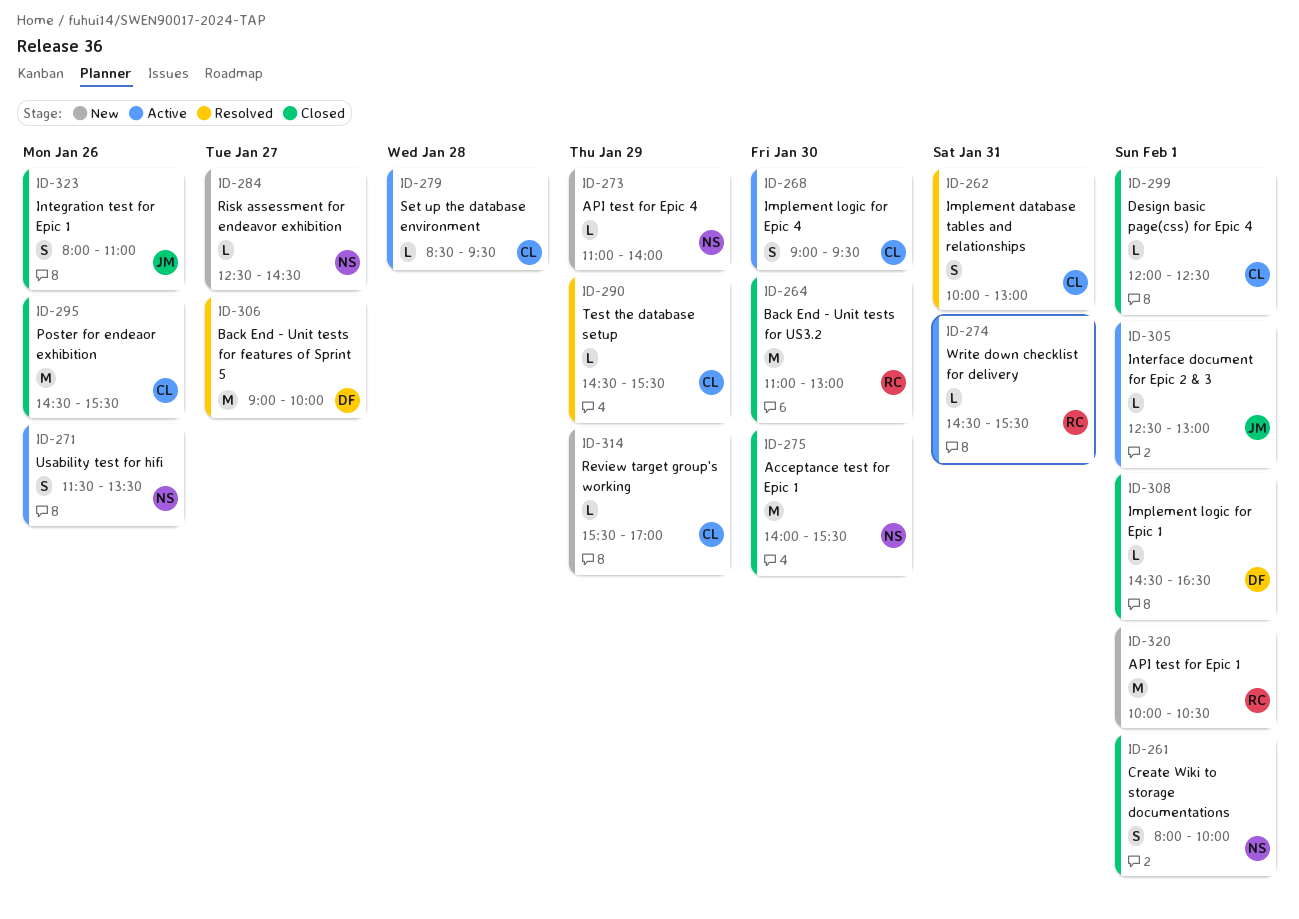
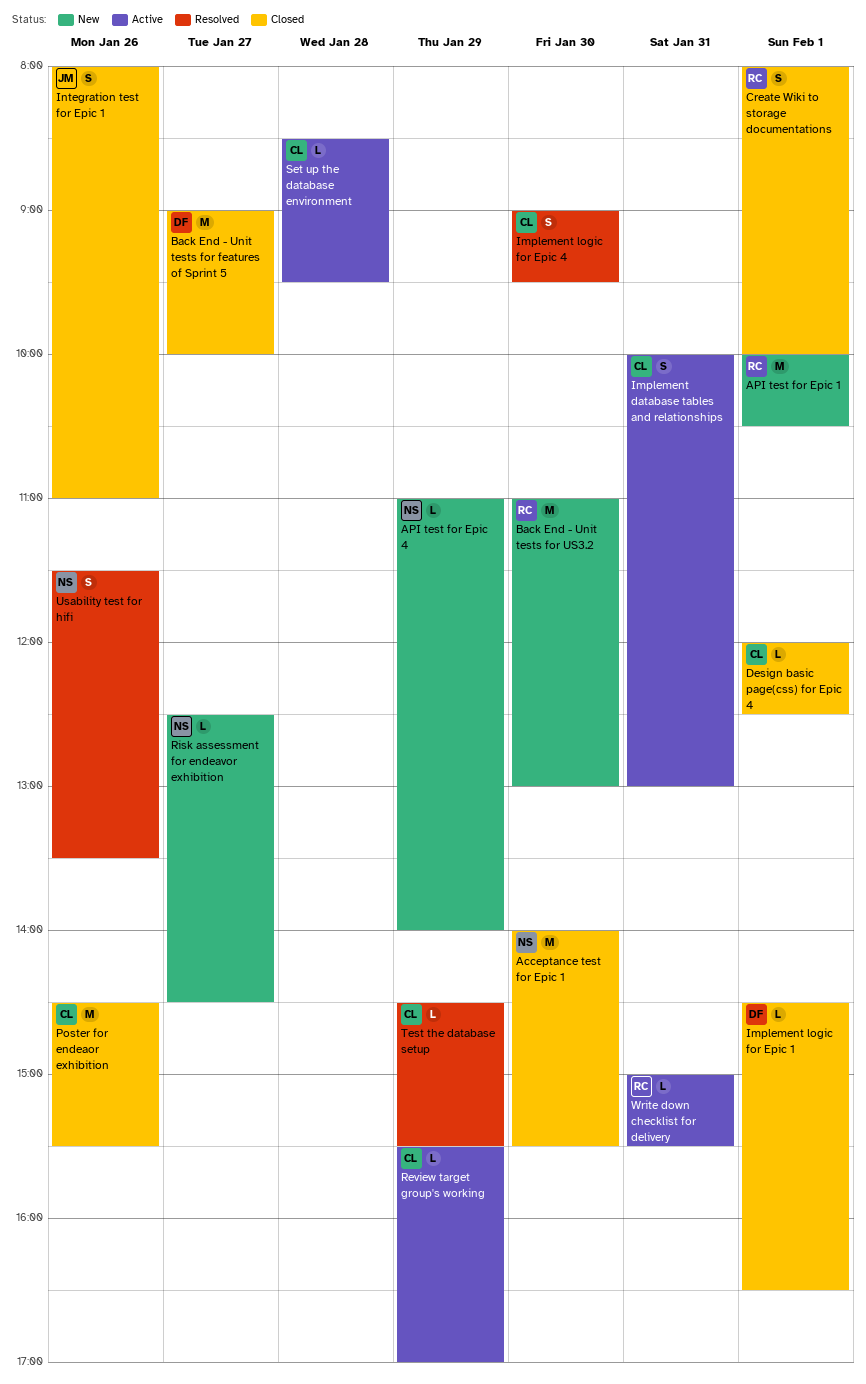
Back End - Unit tests for features of Sprint 5, status: Resolved -> Closed
Back End - Unit tests for US3.2, status: Closed -> New
Create Wiki to storage documentations, owner: NS -> RC
Implement database tables and relationships, status: Resolved -> Active
Implement logic for Epic 4, status: Active -> Resolved
Interface document for Epic 2 & 3: present -> none
Review target group's working, status: New -> Active
Usability test for hifi, status: Active -> Resolved
Write down checklist for delivery, begins: 14:30 -> 15:00

